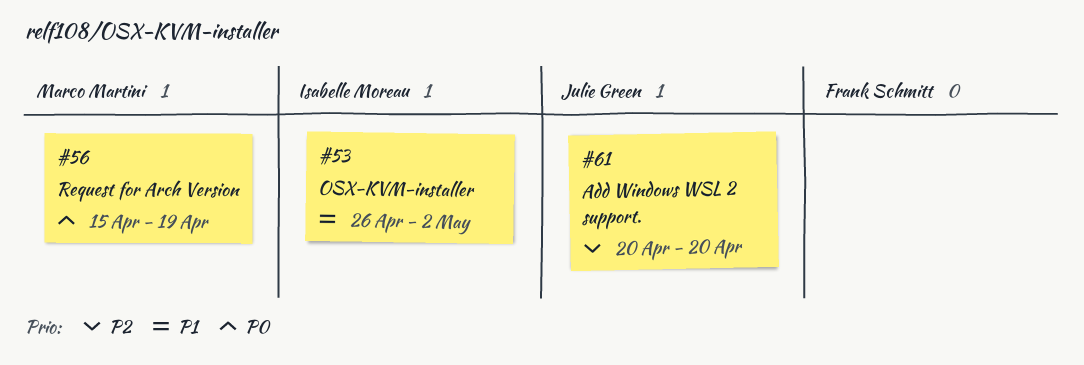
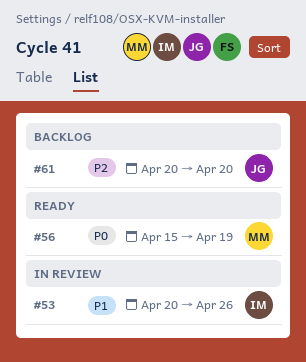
#53, start: Apr 26 -> Apr 20
#53, due: May 2 -> Apr 26

